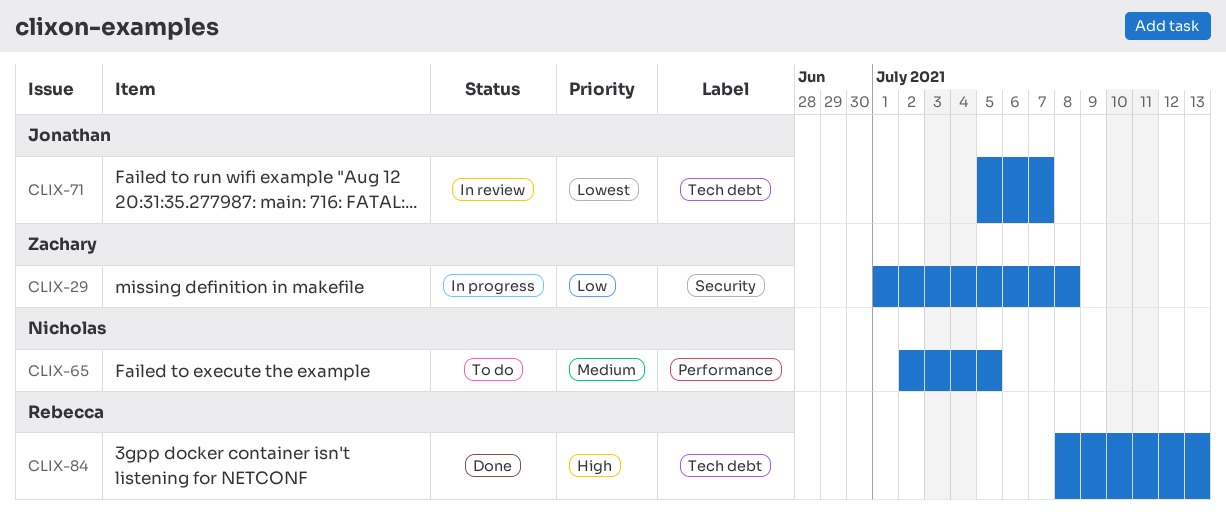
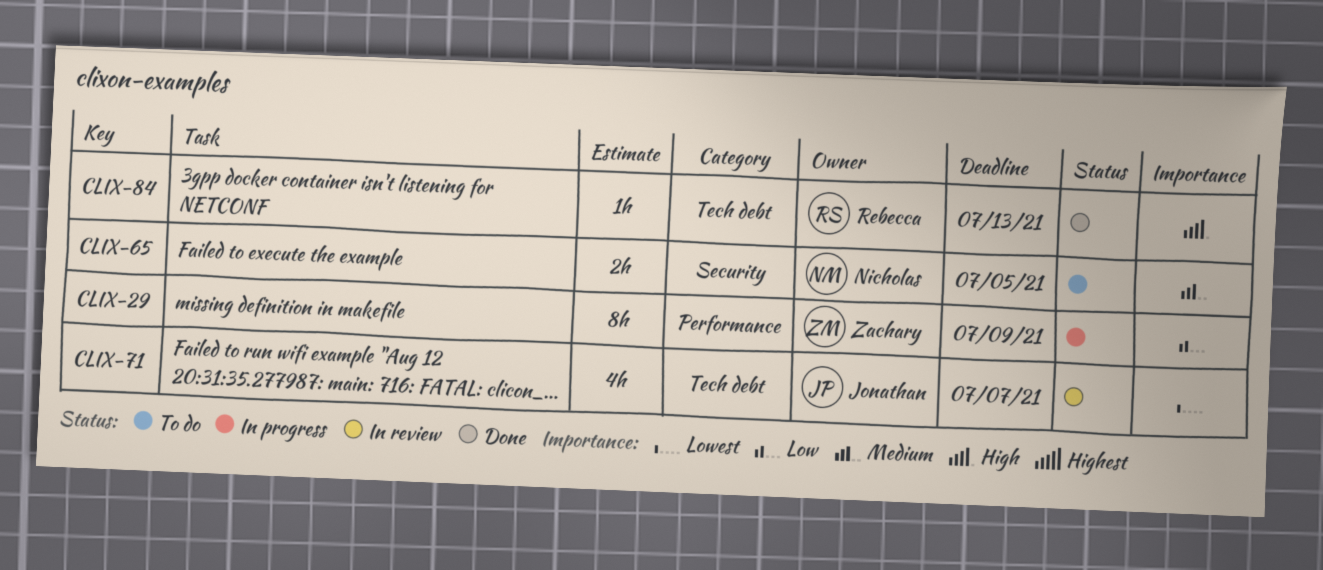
CLIX-29, label: Security -> Performance
CLIX-29, due: Jul 8 -> Jul 9
CLIX-65, label: Performance -> Security

